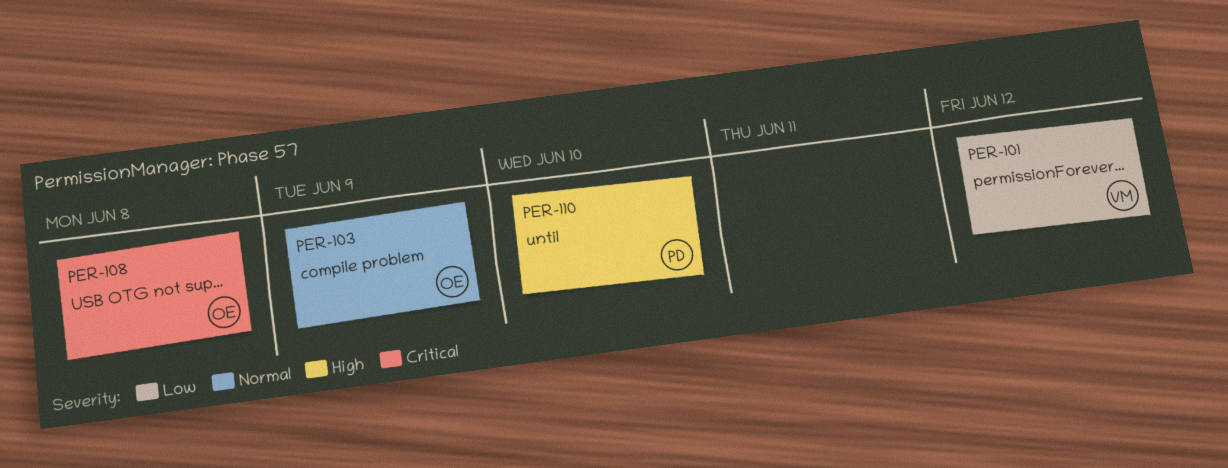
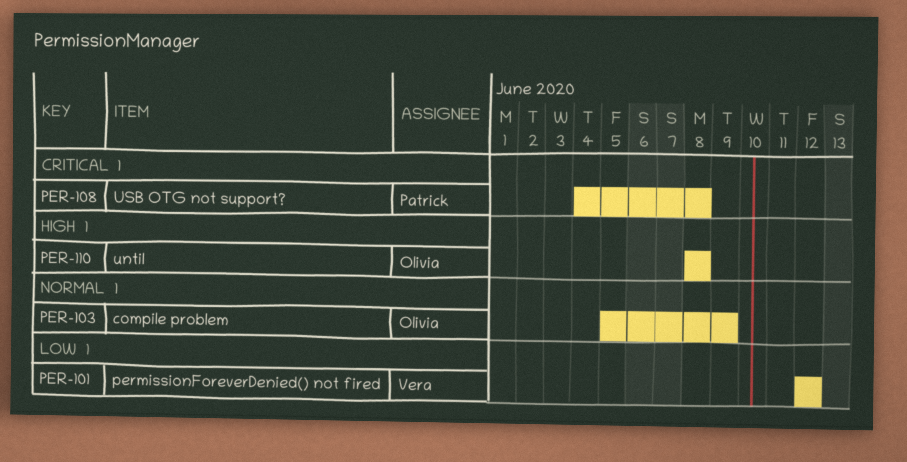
PER-108, owner: Olivia -> Patrick
PER-110, owner: Patrick -> Olivia
PER-110, due: Jun 10 -> Jun 8

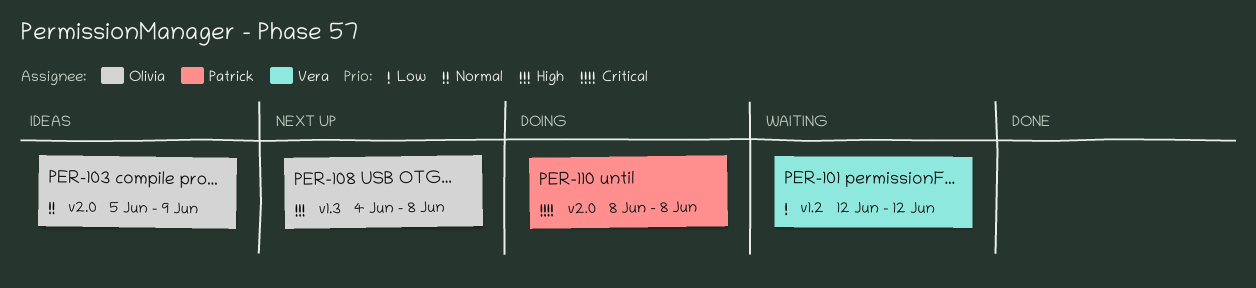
PER-108, owner: Patrick -> Olivia
PER-108, priority: Critical -> High
PER-110, owner: Olivia -> Patrick
PER-110, priority: High -> Critical

